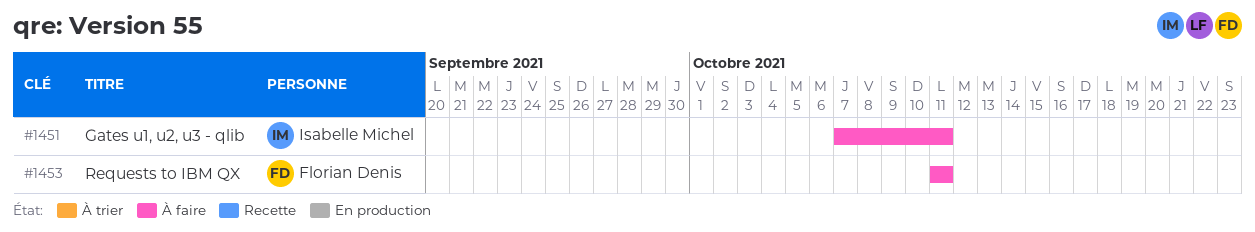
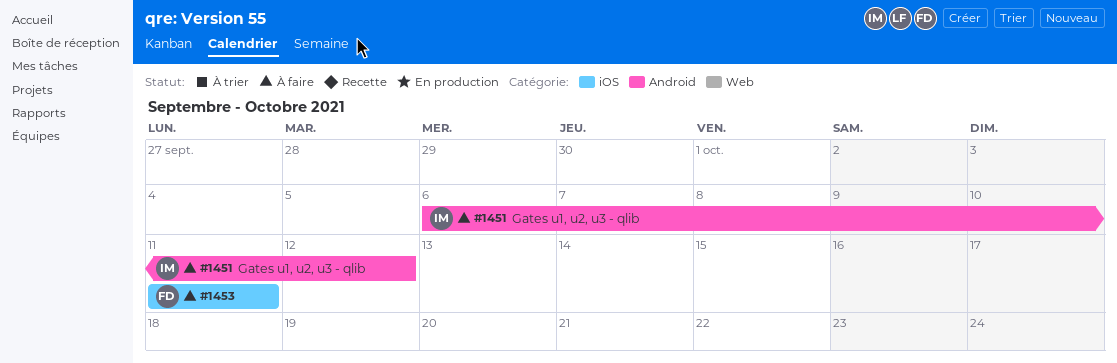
#1451, start: Oct 7 -> Oct 6
#1451, due: Oct 11 -> Oct 12

